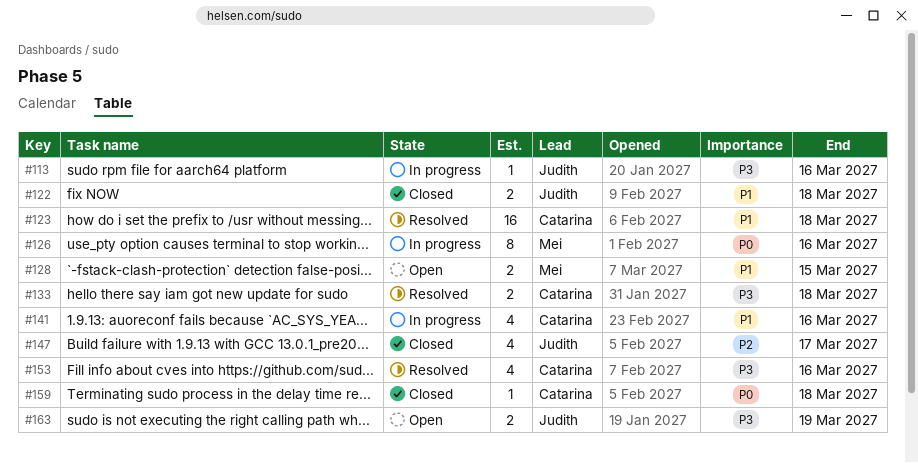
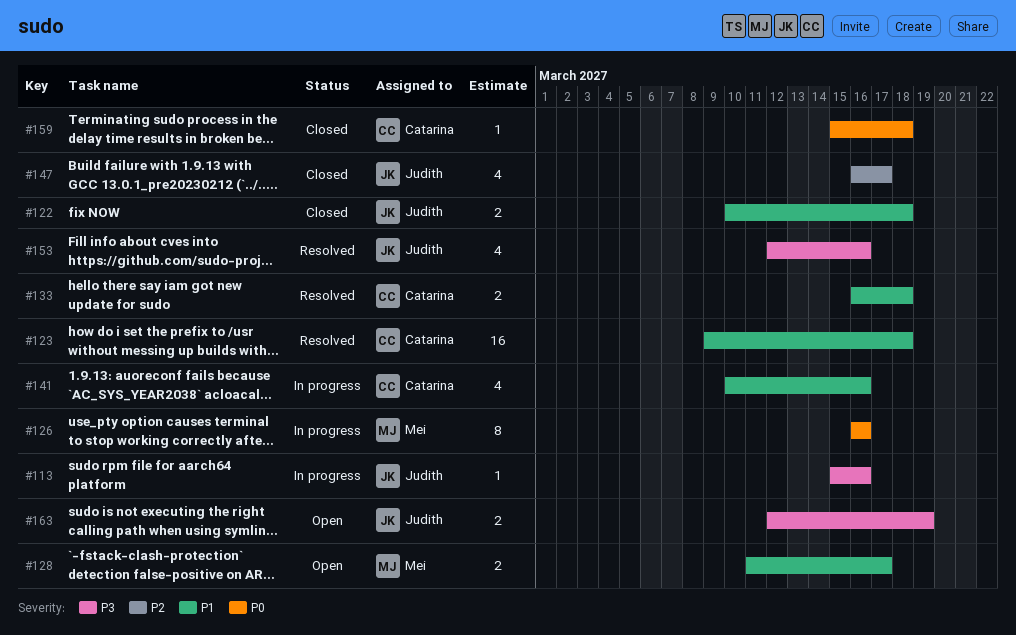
#128, due: Mar 15 -> Mar 17
#133, priority: P3 -> P1
#153, owner: Catarina -> Judith

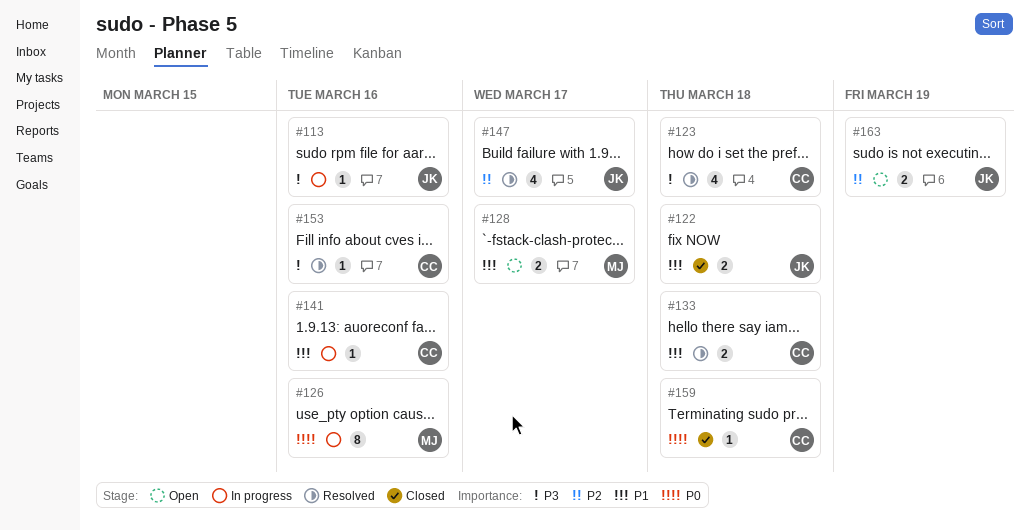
#123, priority: P1 -> P3
#123, estimate: 16 -> 4
#141, estimate: 4 -> 1
#147, status: Closed -> Resolved
#153, owner: Judith -> Catarina
#153, estimate: 4 -> 1
#163, priority: P3 -> P2

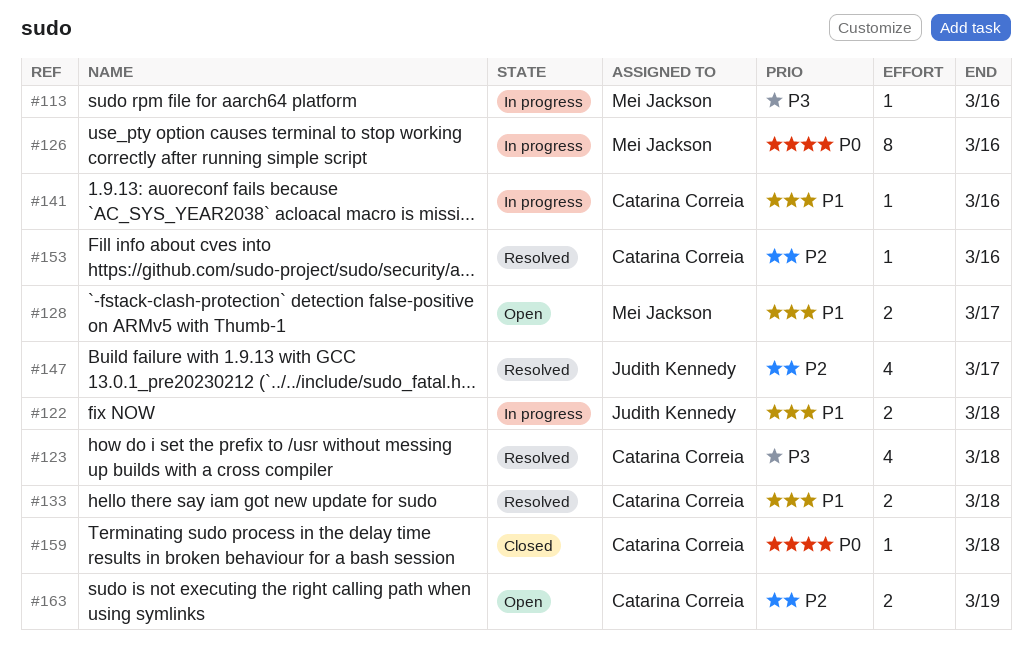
#113, owner: Judith Kennedy -> Mei Jackson
#122, status: Closed -> In progress
#153, priority: P3 -> P2
#163, owner: Judith Kennedy -> Catarina Correia

